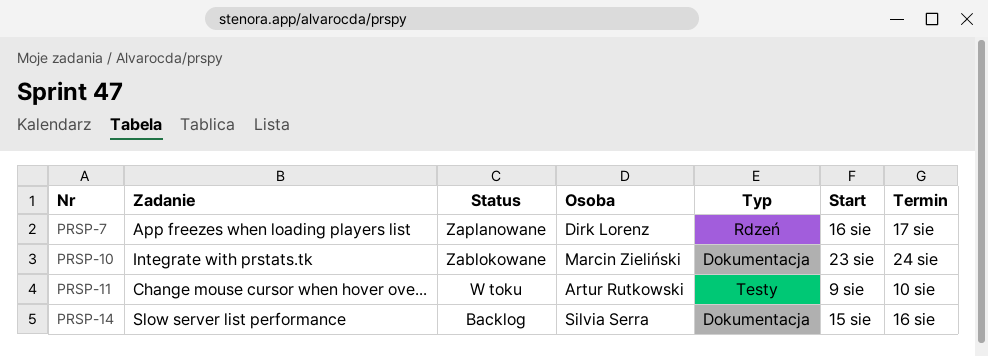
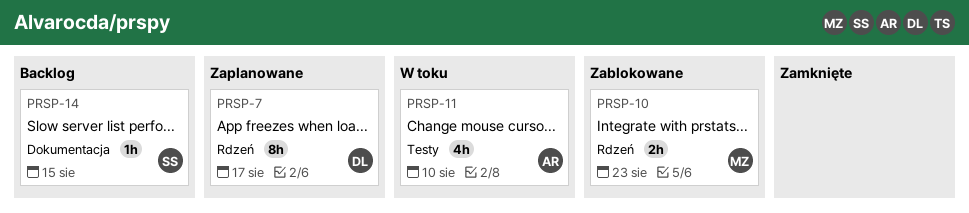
PRSP-10, label: Dokumentacja -> Rdzeń
PRSP-10, due: Aug 24 -> Aug 23
PRSP-14, due: Aug 16 -> Aug 15

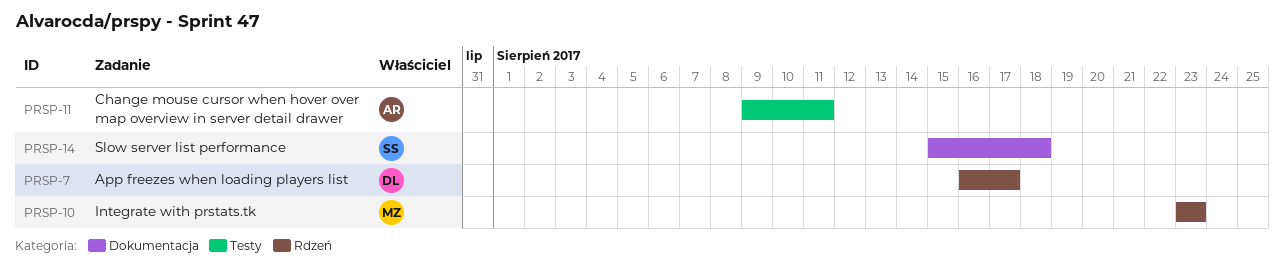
PRSP-11, due: Aug 10 -> Aug 11
PRSP-14, due: Aug 15 -> Aug 18

